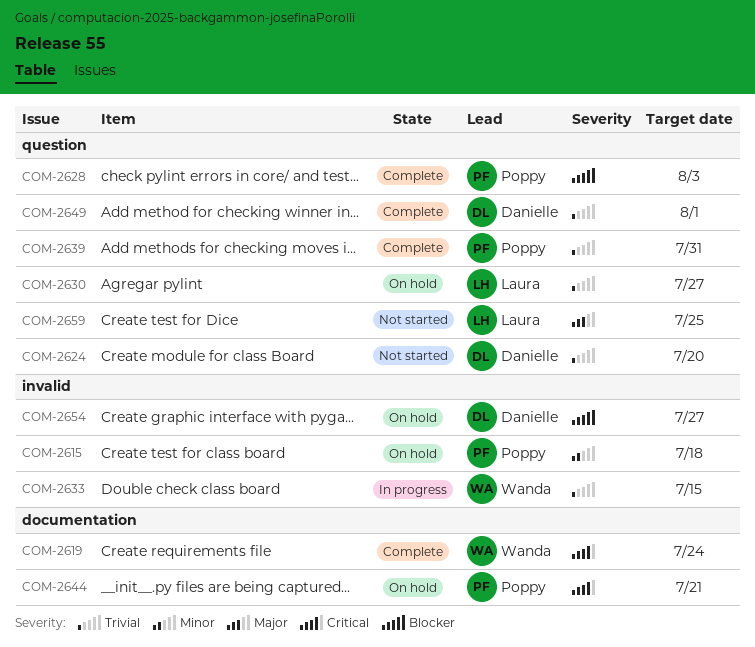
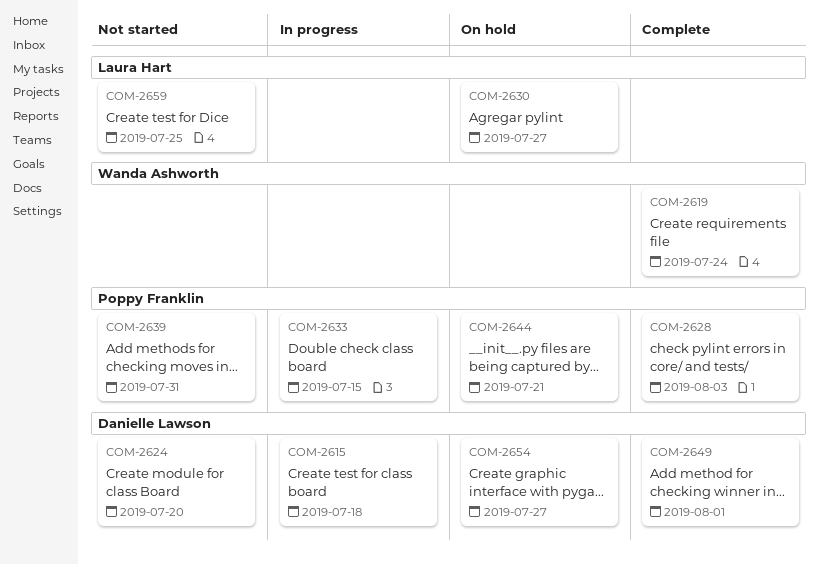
COM-2615, status: On hold -> In progress
COM-2615, owner: Poppy Franklin -> Danielle Lawson
COM-2633, owner: Wanda Ashworth -> Poppy Franklin
COM-2639, status: Complete -> Not started

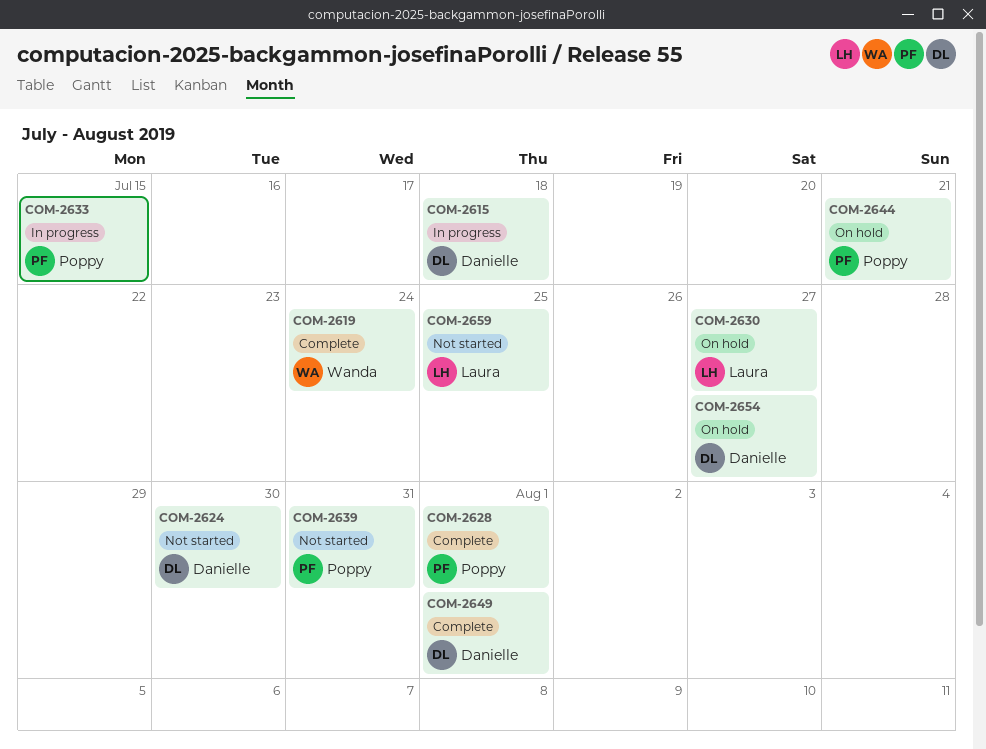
COM-2624, due: Jul 20 -> Jul 30
COM-2628, due: Aug 3 -> Aug 1

